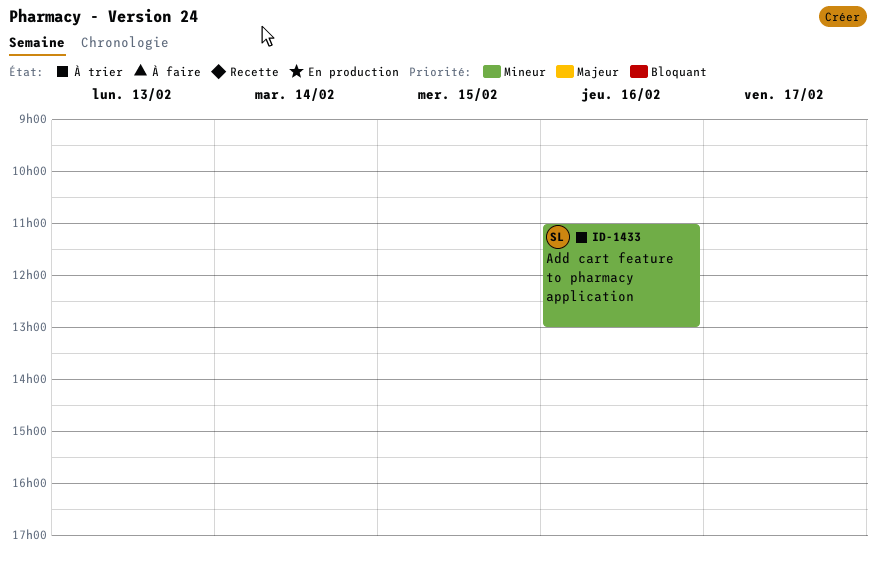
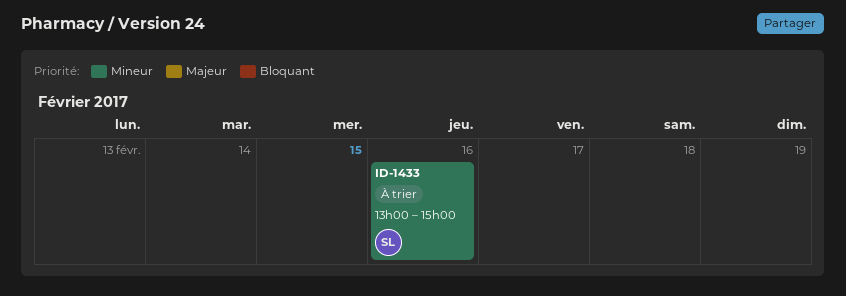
ID-1433, begins: 11:00 -> 13:00
ID-1433, ends: 13:00 -> 15:00

